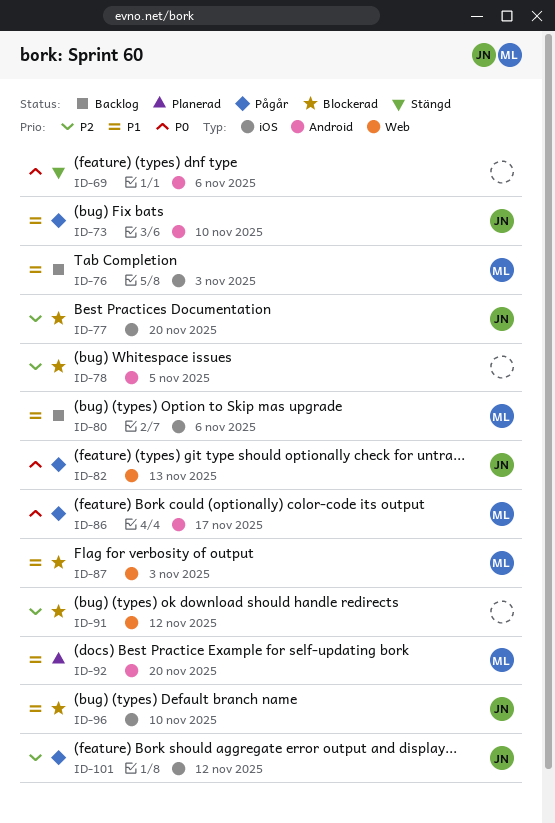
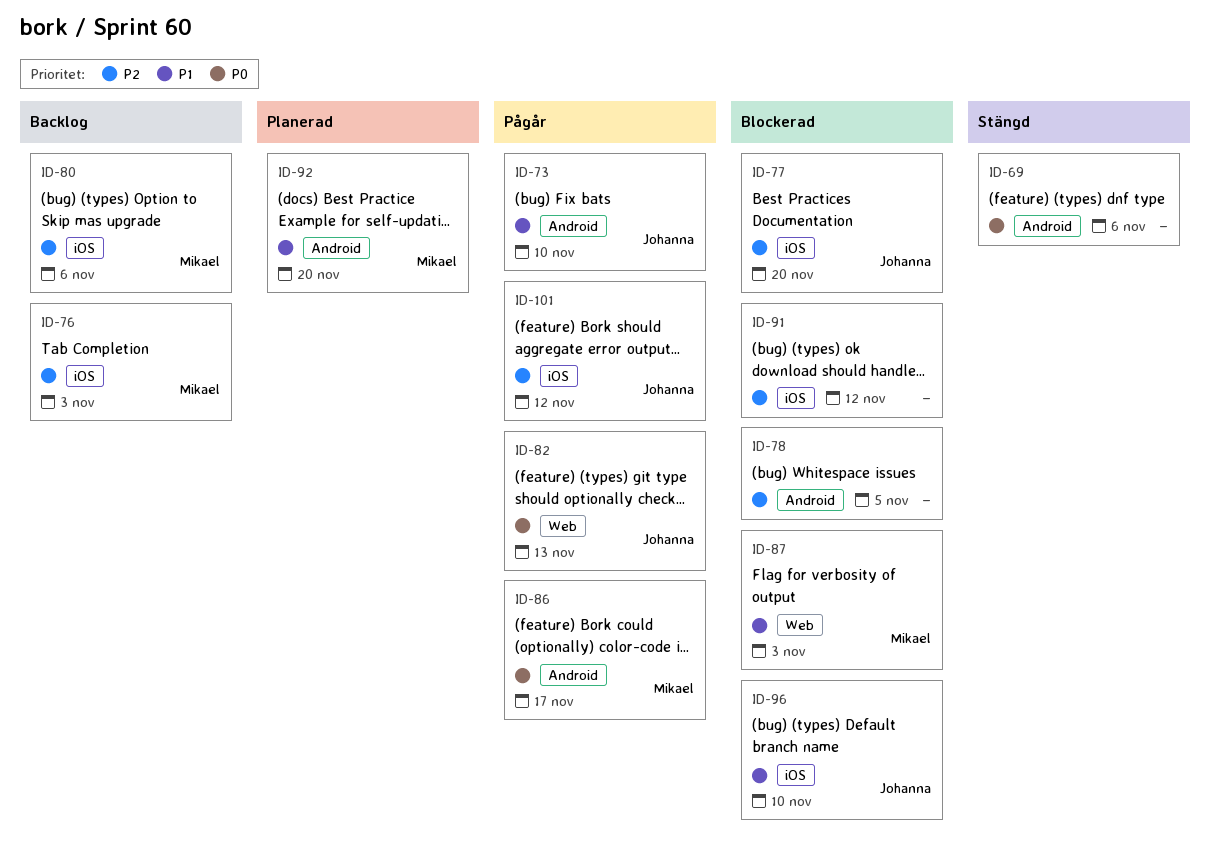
ID-76, priority: P1 -> P2
ID-80, priority: P1 -> P2
ID-91, label: Web -> iOS

